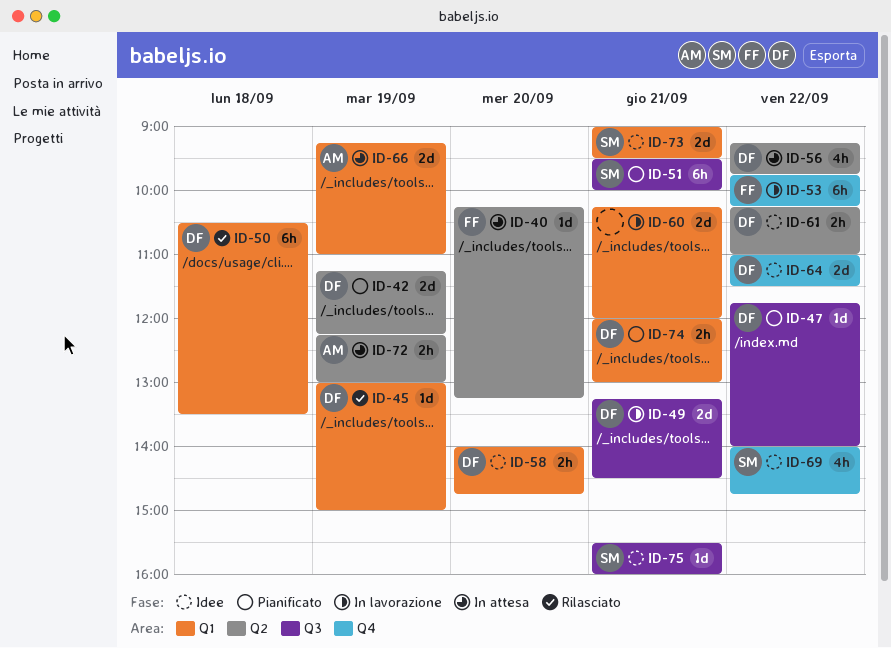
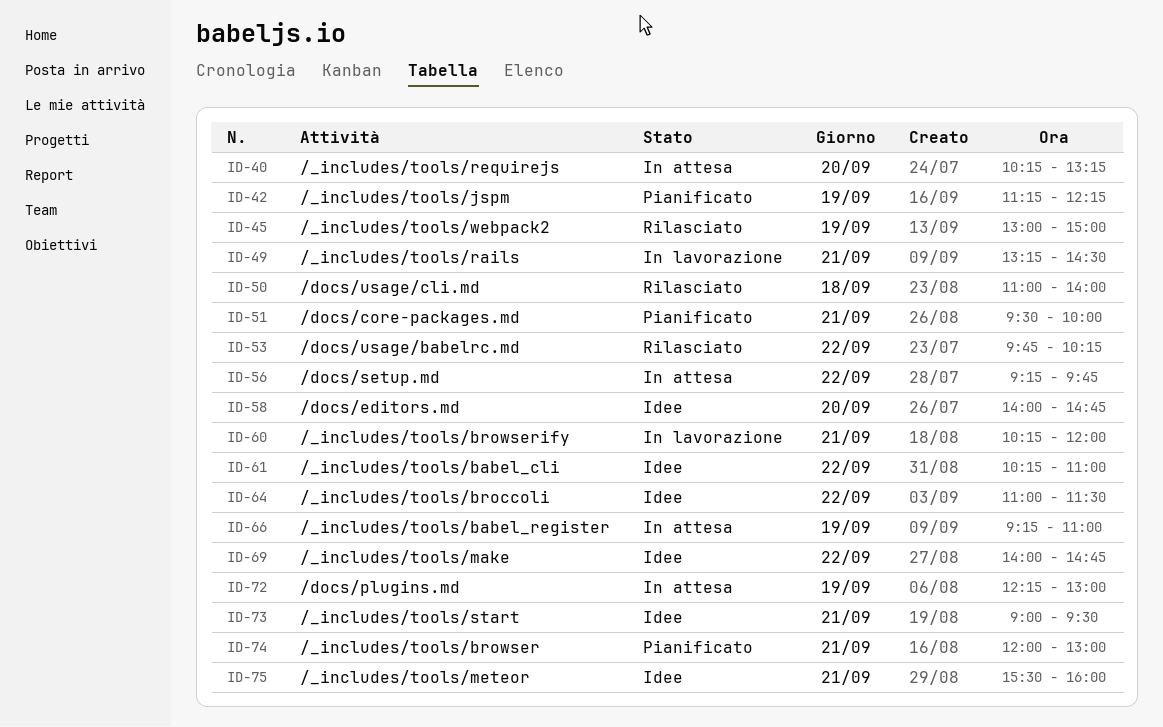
ID-47: present -> none
ID-50, begins: 10:30 -> 11:00
ID-50, ends: 13:30 -> 14:00
ID-53, status: In lavorazione -> Rilasciato

